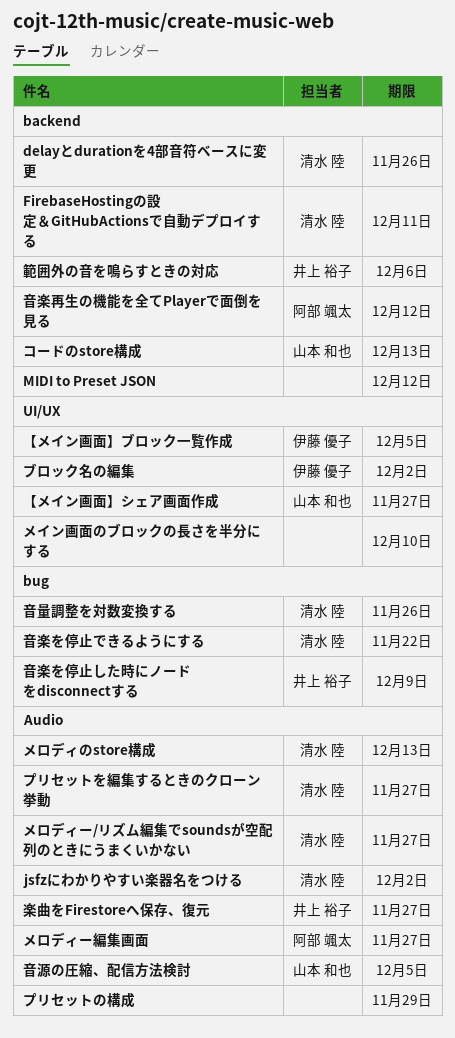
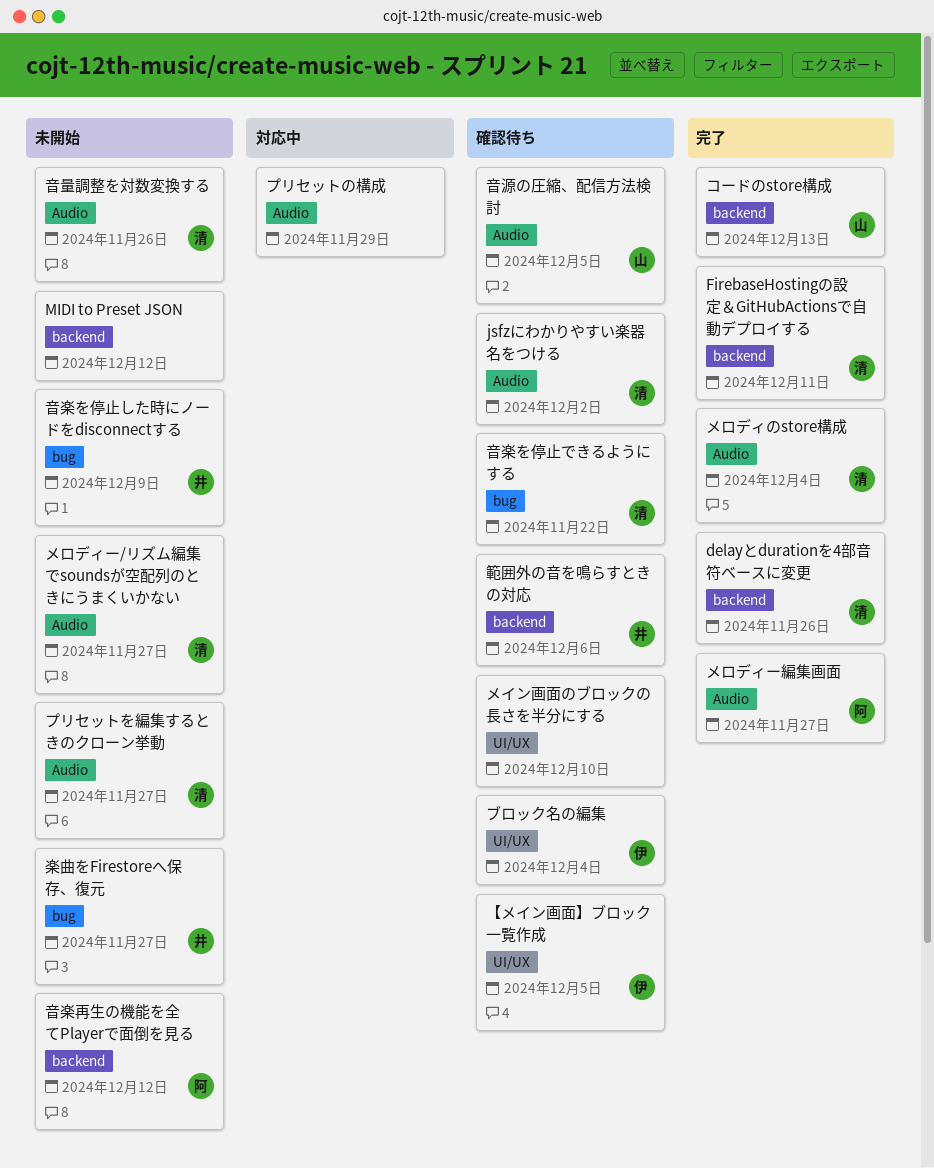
【メイン画面】シェア画面作成: present -> none
ブロック名の編集, due: Dec 2 -> Dec 4
メロディのstore構成, due: Dec 13 -> Dec 4
楽曲をFirestoreへ保存、復元, label: Audio -> bug
音量調整を対数変換する, label: bug -> Audio

